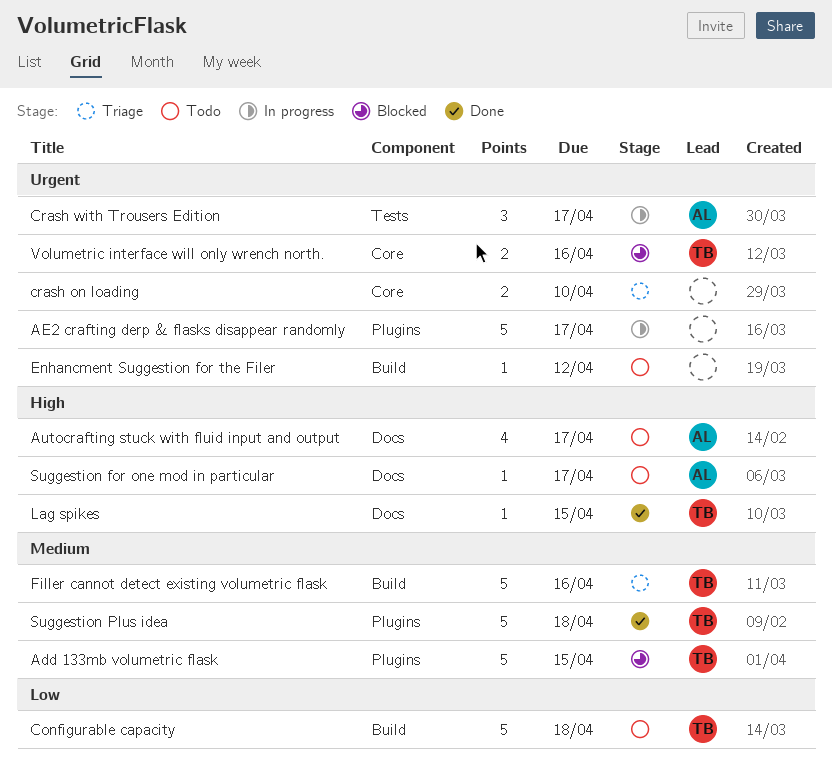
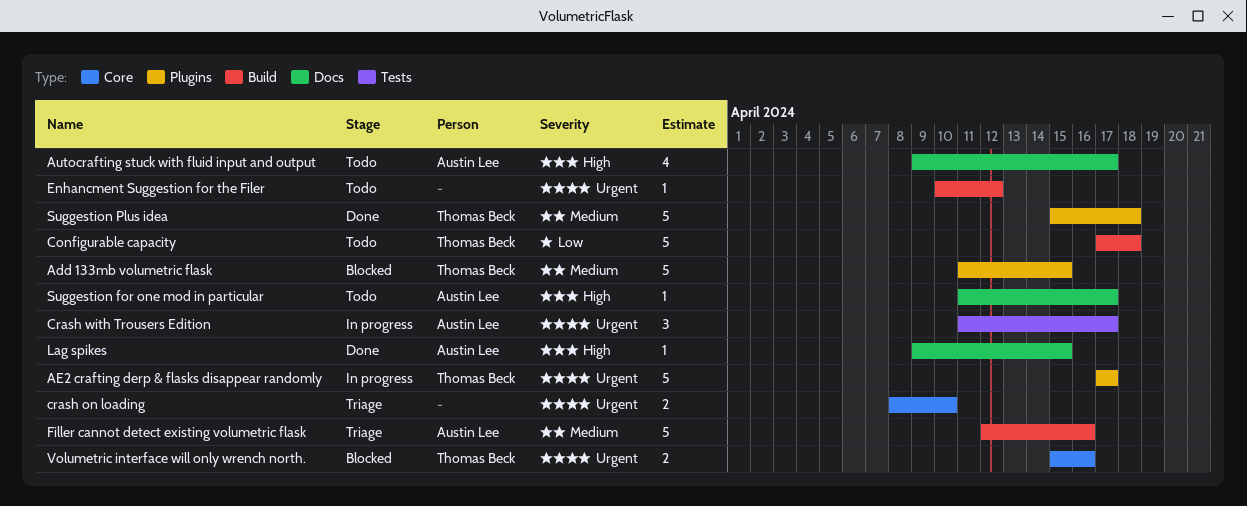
AE2 crafting derp & flasks disappear randomly, owner: none -> Thomas Beck
Filler cannot detect existing volumetric flask, owner: Thomas Beck -> Austin Lee
Lag spikes, owner: Thomas Beck -> Austin Lee

